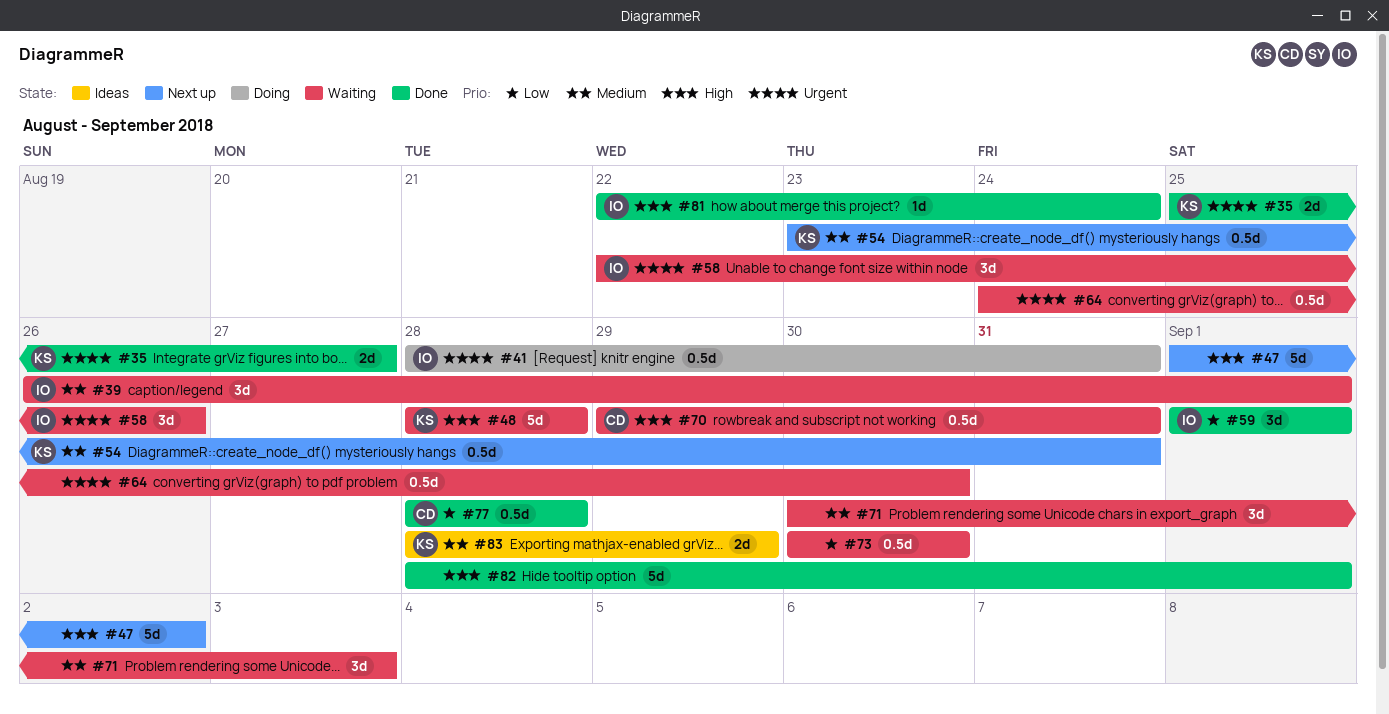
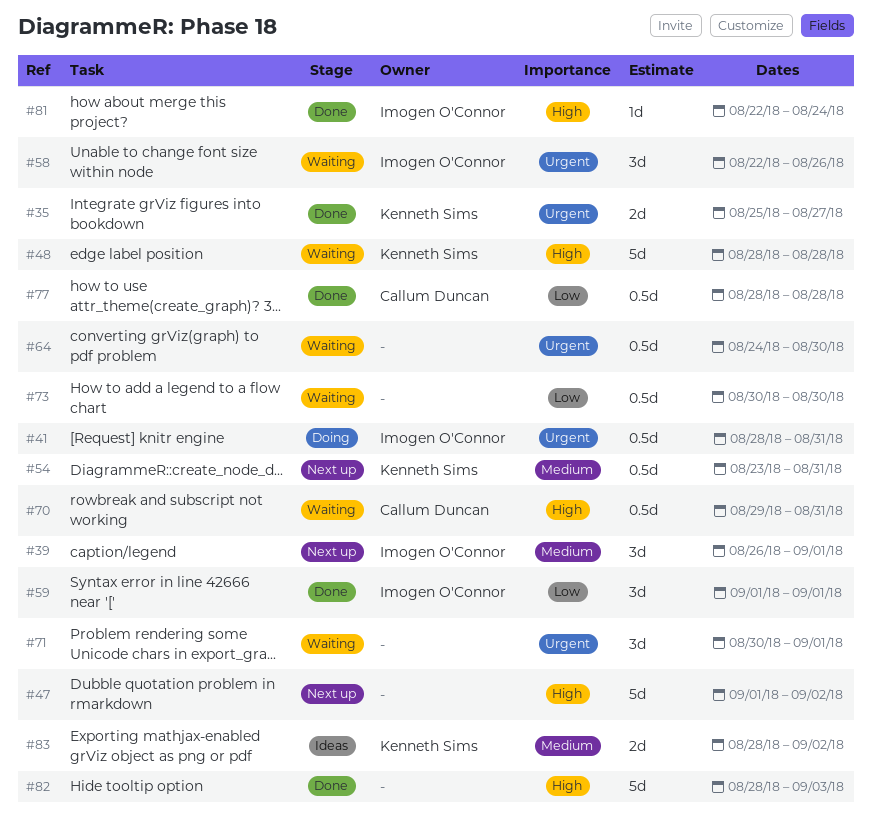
#39, status: Waiting -> Next up
#71, priority: Medium -> Urgent
#71, due: Sep 3 -> Sep 1
#82, due: Sep 1 -> Sep 3
#83, due: Aug 29 -> Sep 2

